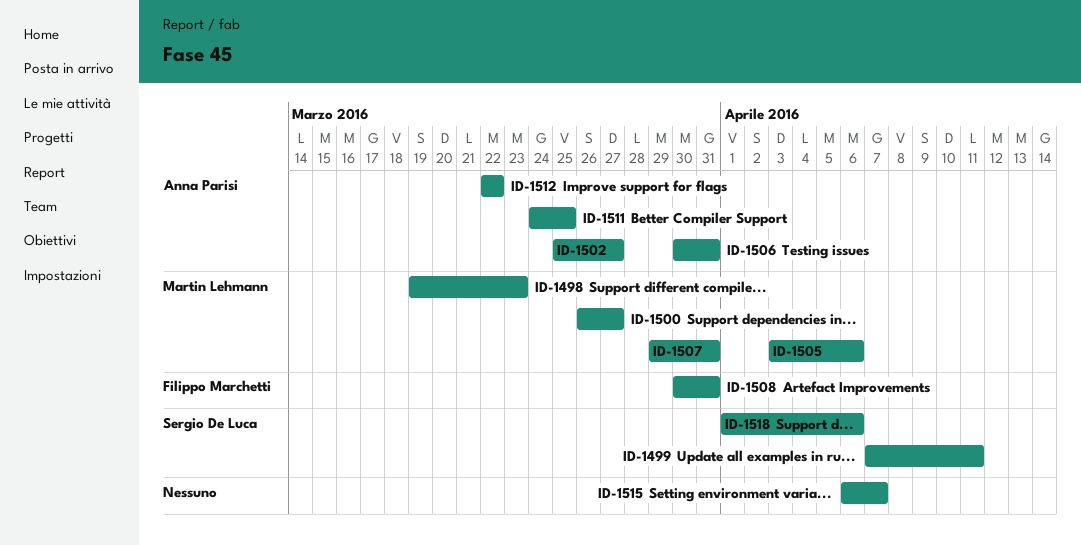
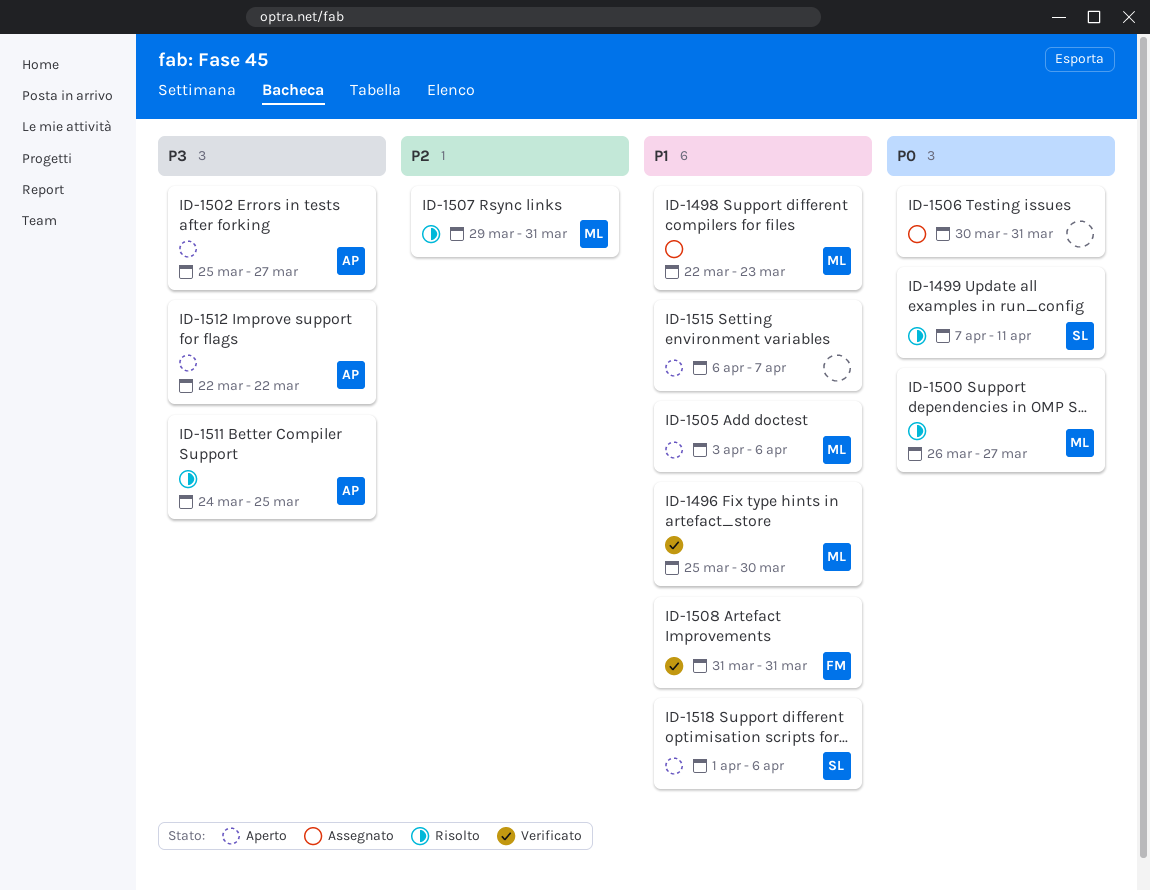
ID-1496: none -> present
ID-1498, start: Mar 19 -> Mar 22
ID-1506, owner: Anna Parisi -> none
ID-1508, start: Mar 30 -> Mar 31

